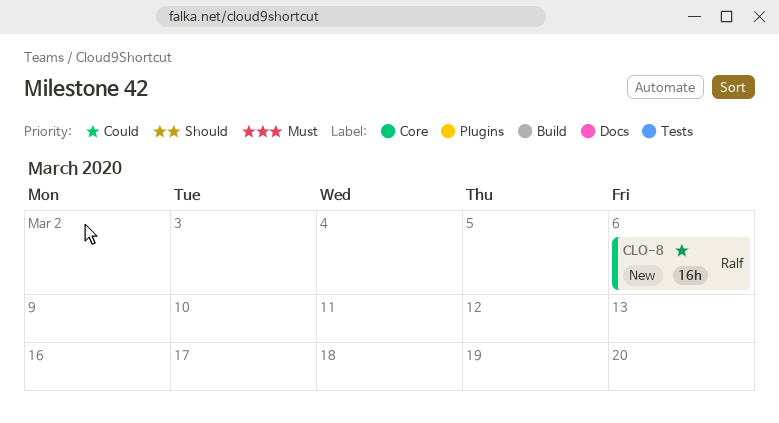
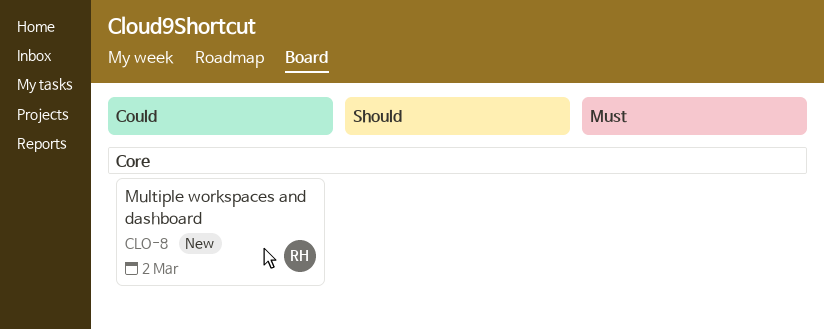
CLO-8, due: Mar 6 -> Mar 2

